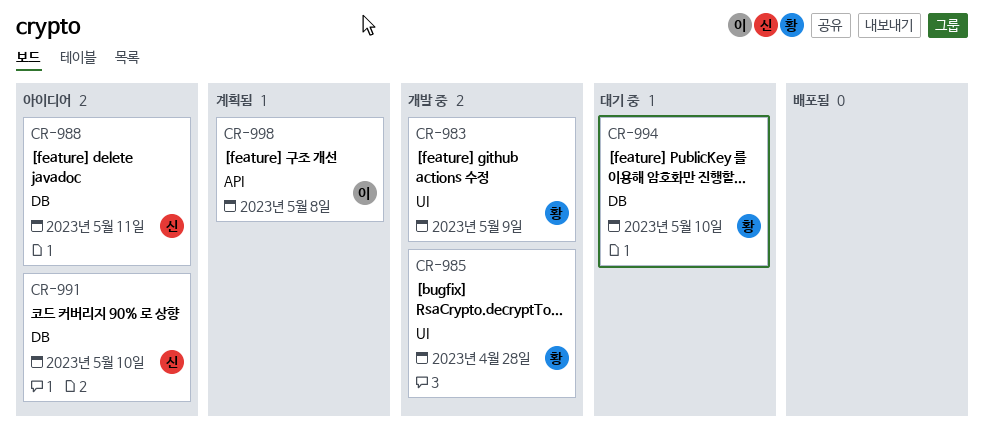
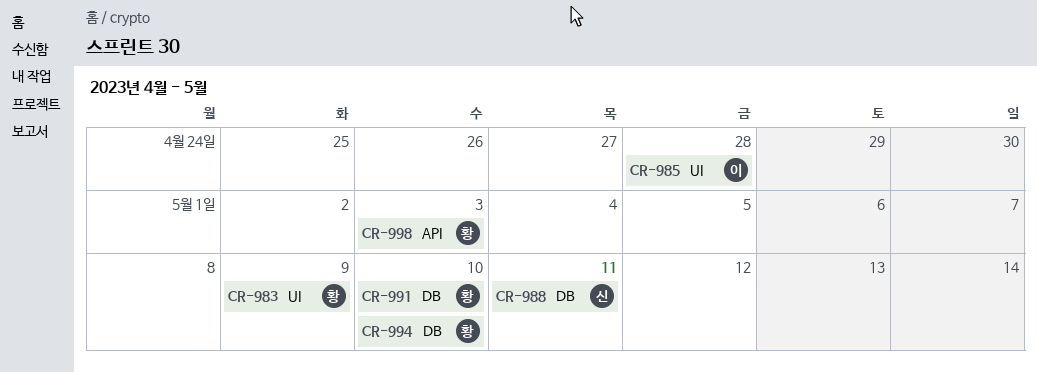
CR-985, owner: 황 -> 이
CR-991, owner: 신 -> 황
CR-998, owner: 이 -> 황
CR-998, due: May 8 -> May 3

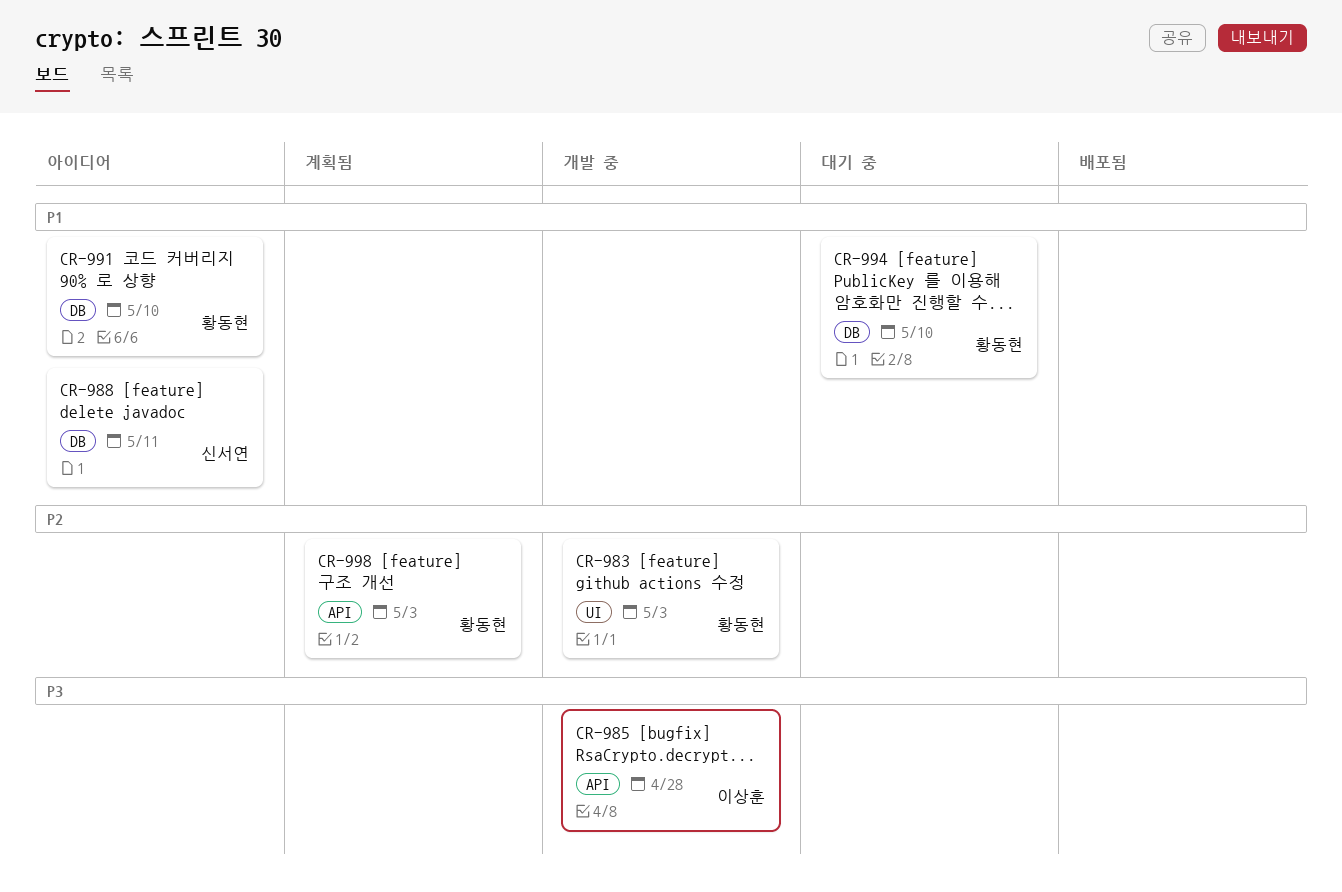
CR-983, due: May 9 -> May 3
CR-985, label: UI -> API

